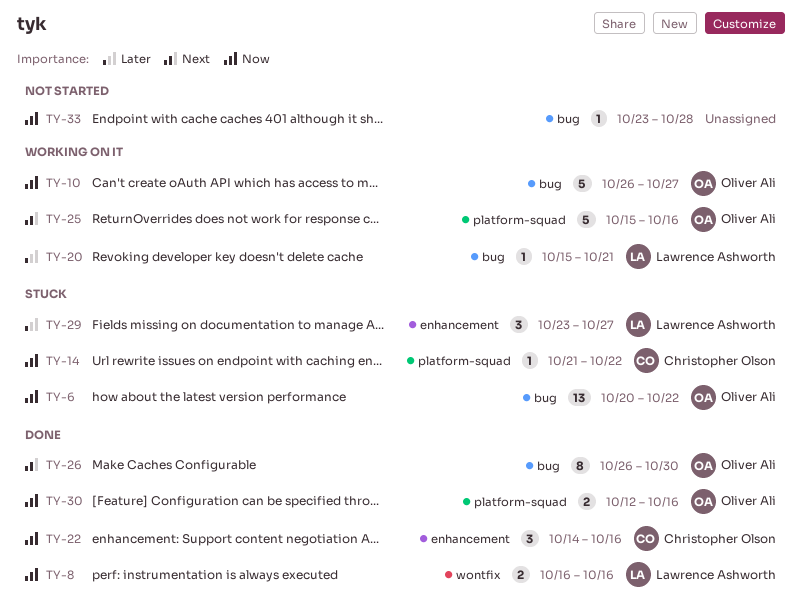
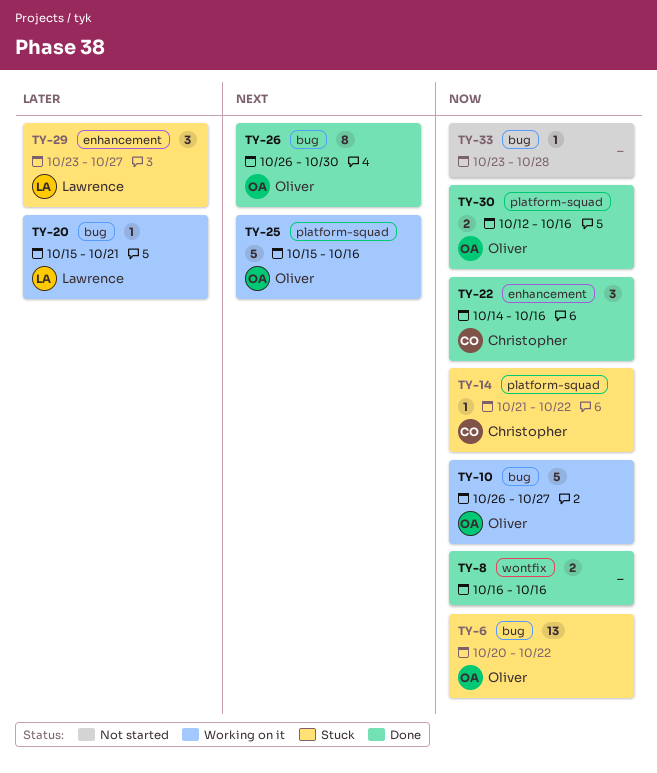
TY-8, owner: Lawrence Ashworth -> none

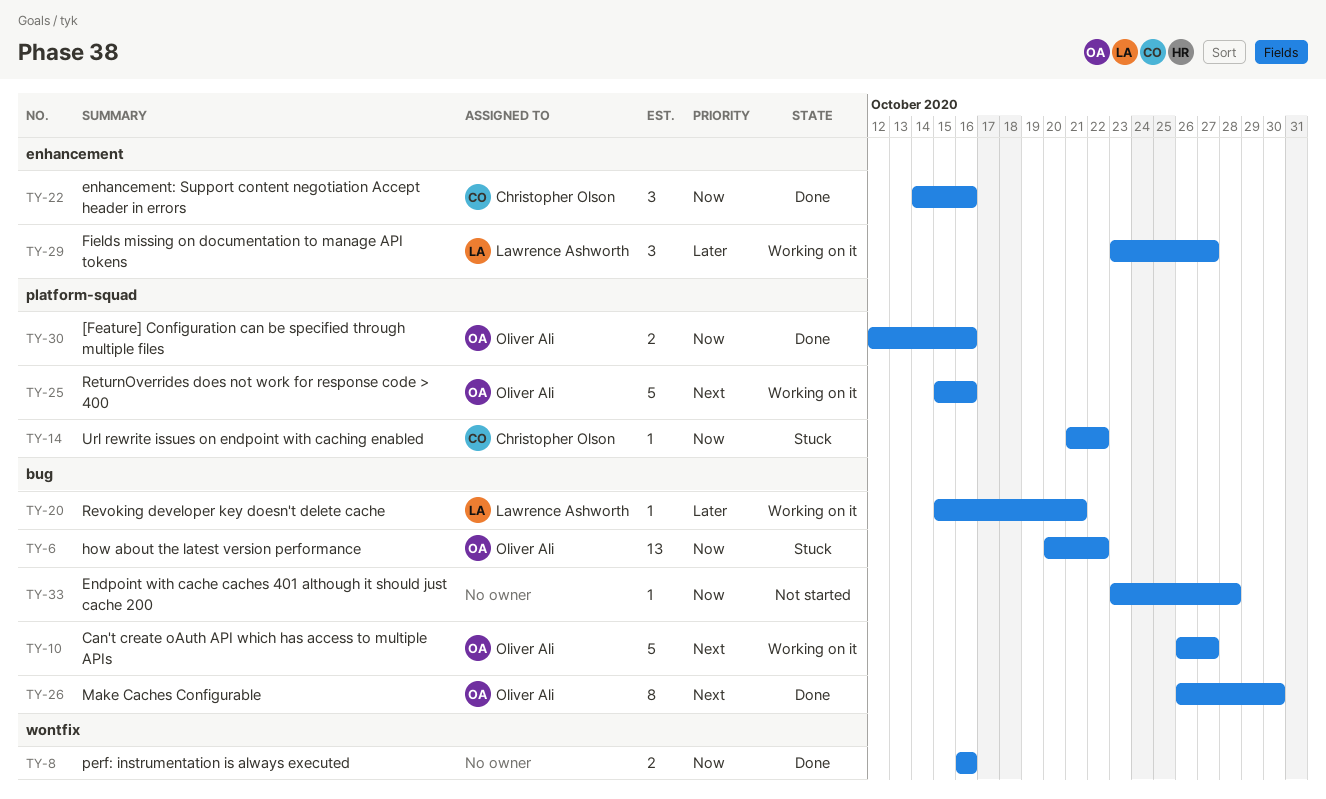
TY-10, priority: Now -> Next
TY-29, status: Stuck -> Working on it

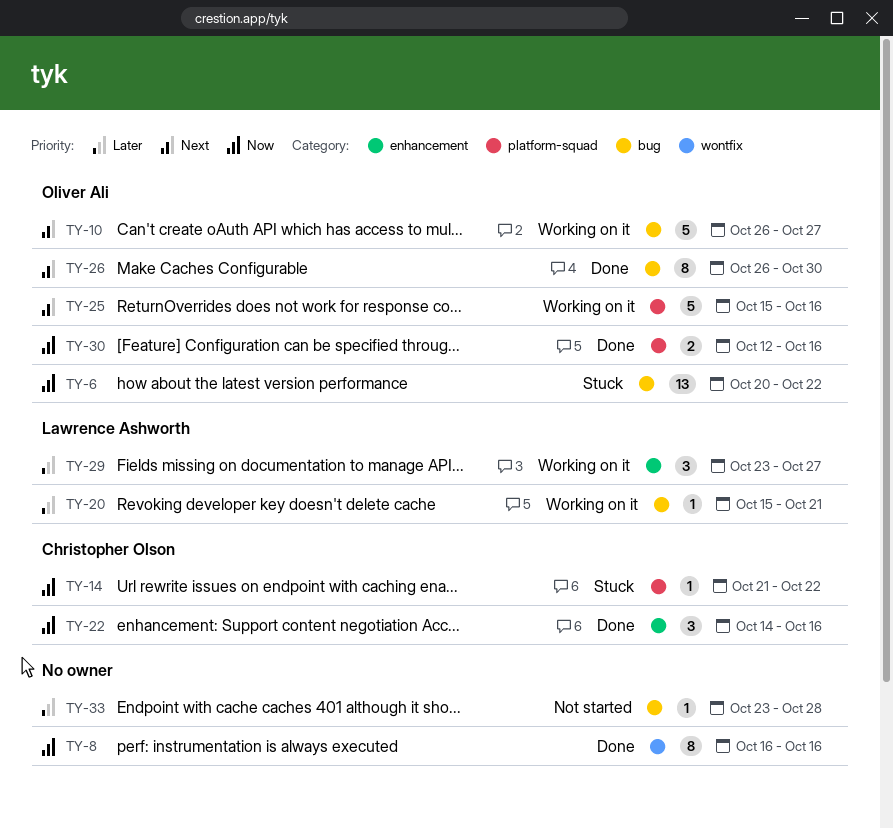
TY-8, estimate: 2 -> 8
TY-33, priority: Now -> Later

